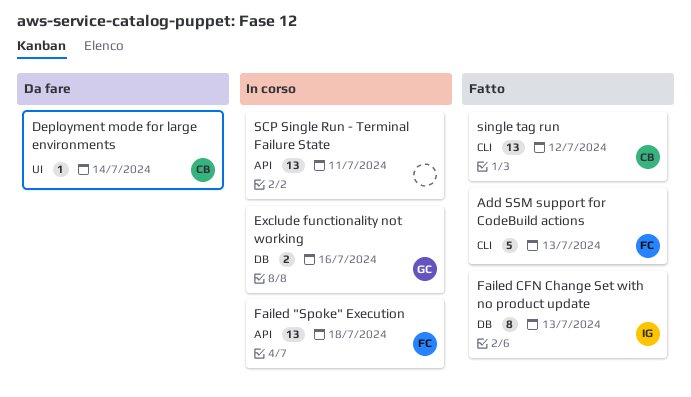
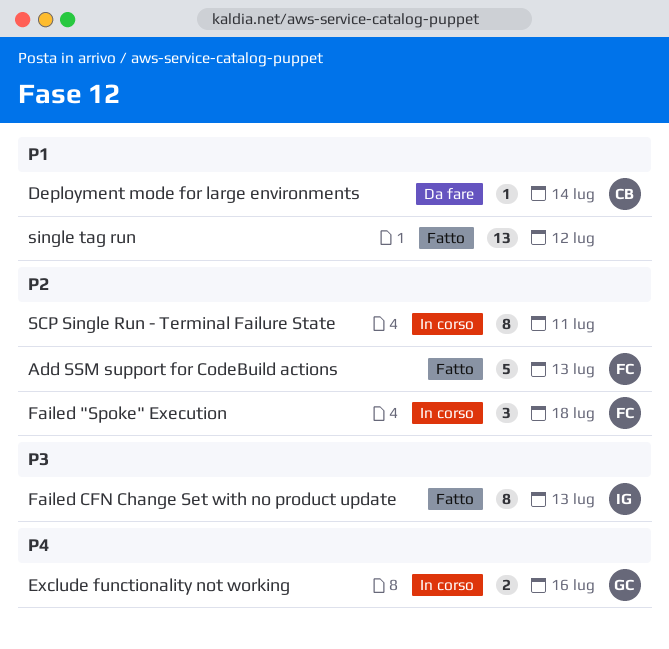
Failed "Spoke" Execution, estimate: 13 -> 3
SCP Single Run - Terminal Failure State, estimate: 13 -> 8
single tag run, owner: CB -> none

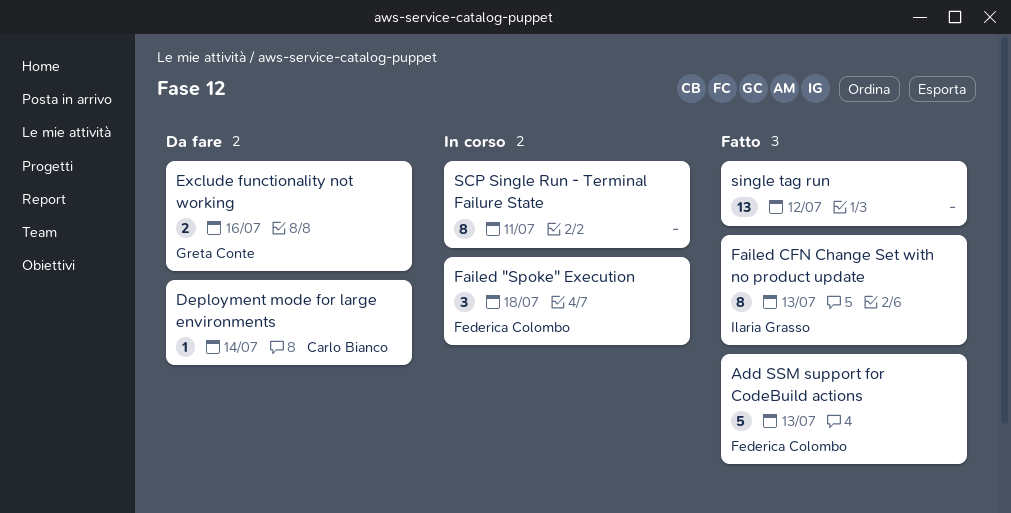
Exclude functionality not working, status: In corso -> Da fare

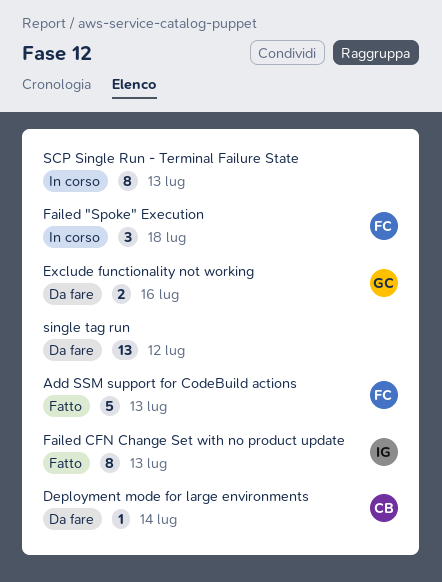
SCP Single Run - Terminal Failure State, due: Jul 11 -> Jul 13
single tag run, status: Fatto -> Da fare

